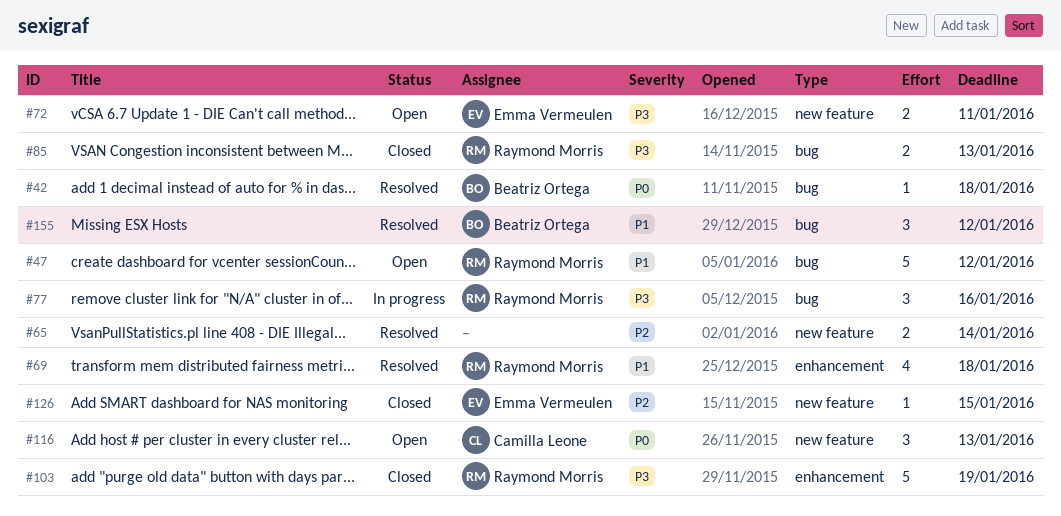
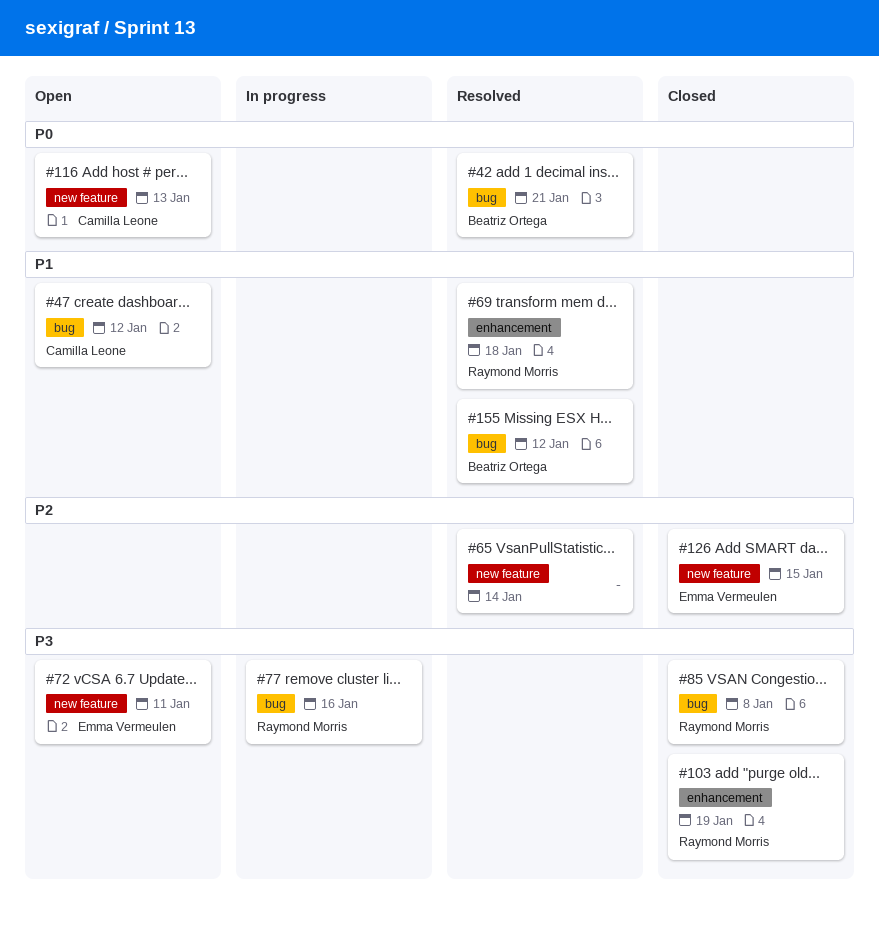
#42, due: Jan 18 -> Jan 21
#47, owner: Raymond Morris -> Camilla Leone
#85, due: Jan 13 -> Jan 8

